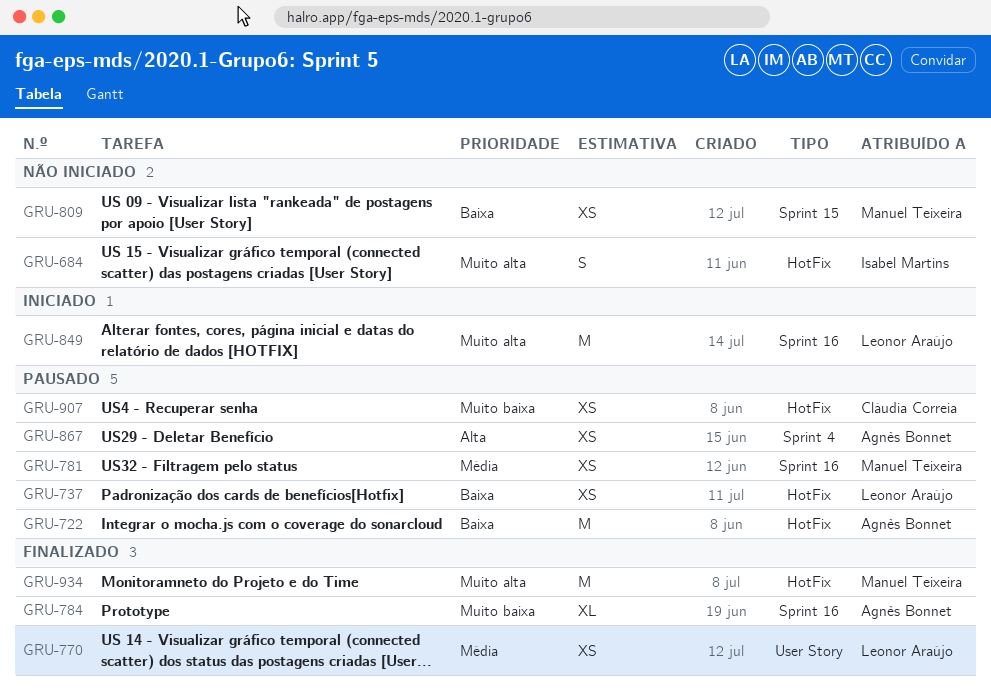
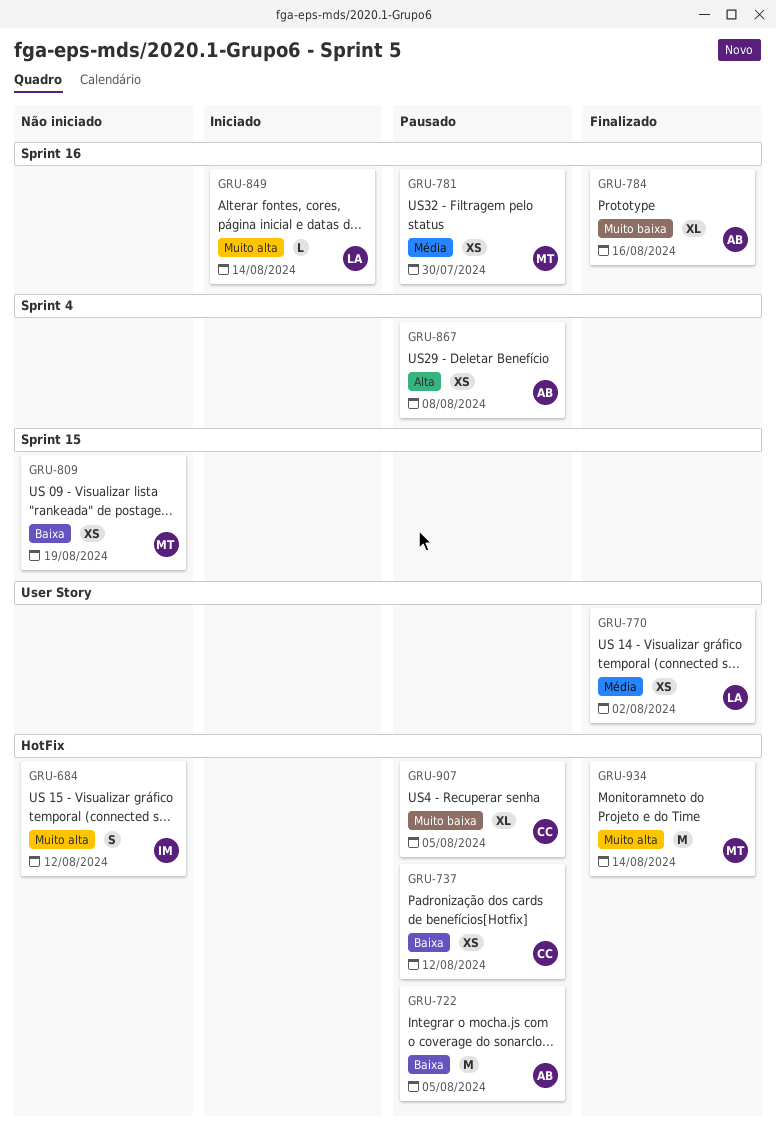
GRU-737, owner: Leonor Araújo -> Cláudia Correia
GRU-849, estimate: M -> L
GRU-907, estimate: XS -> XL

